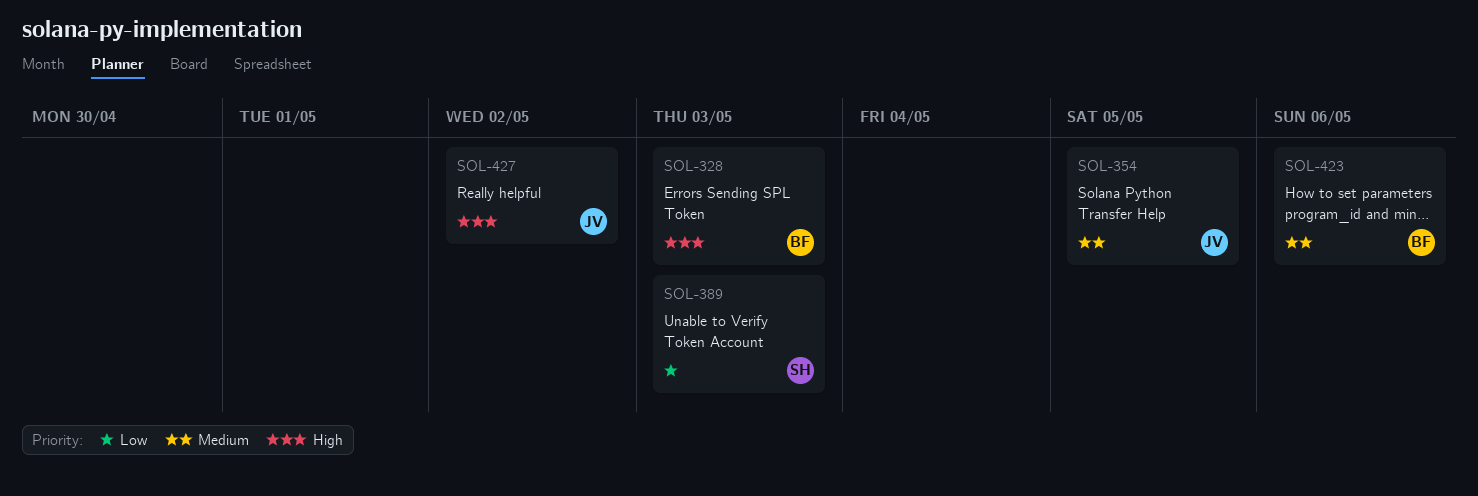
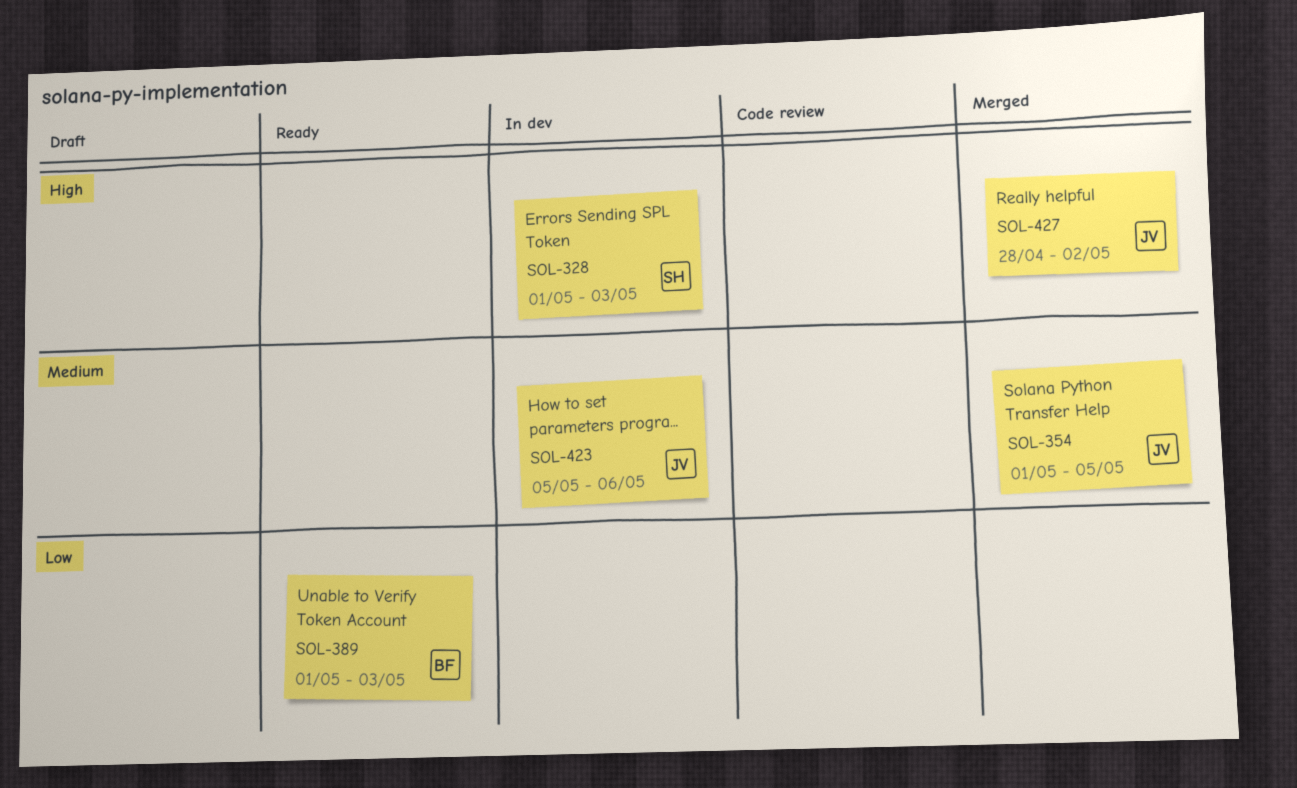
SOL-328, owner: BF -> SH
SOL-389, owner: SH -> BF
SOL-423, owner: BF -> JV

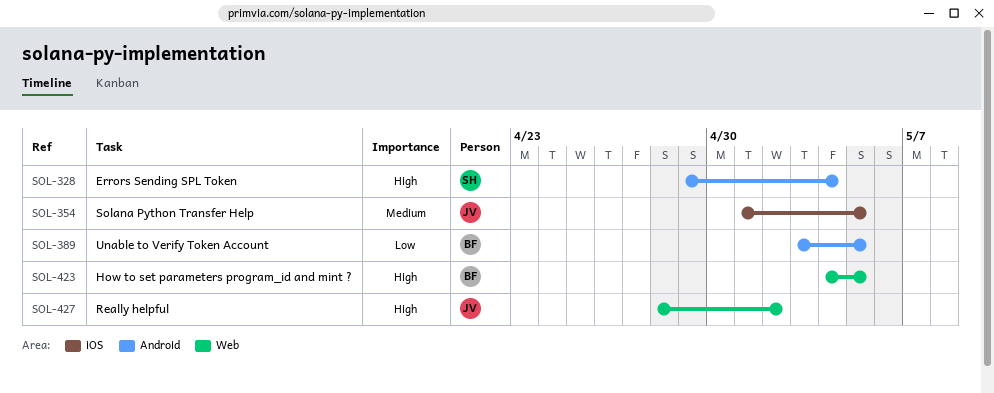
SOL-328, start: May 1 -> Apr 29
SOL-328, due: May 3 -> May 4
SOL-389, start: May 1 -> May 3
SOL-389, due: May 3 -> May 5
SOL-423, owner: JV -> BF
SOL-423, priority: Medium -> High
SOL-423, start: May 5 -> May 4
SOL-423, due: May 6 -> May 5

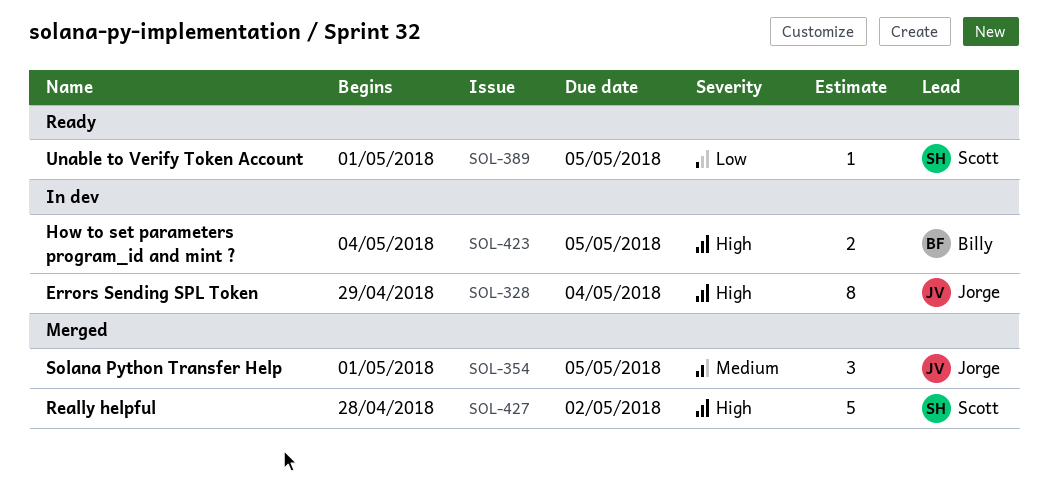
SOL-328, owner: Scott -> Jorge
SOL-389, owner: Billy -> Scott
SOL-389, start: May 3 -> May 1
SOL-427, owner: Jorge -> Scott

